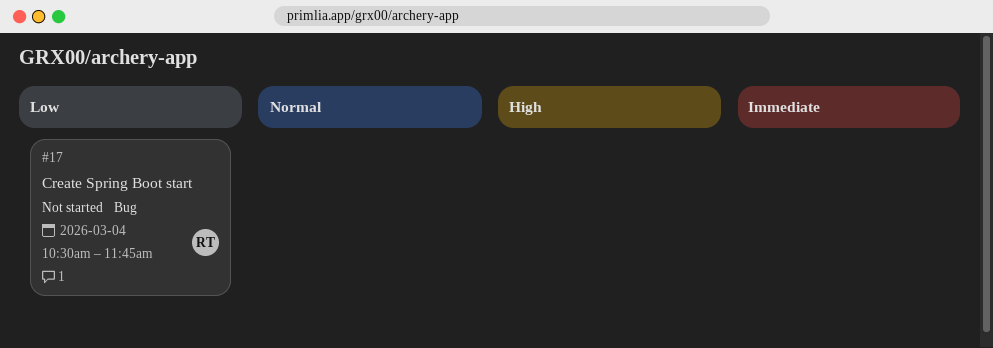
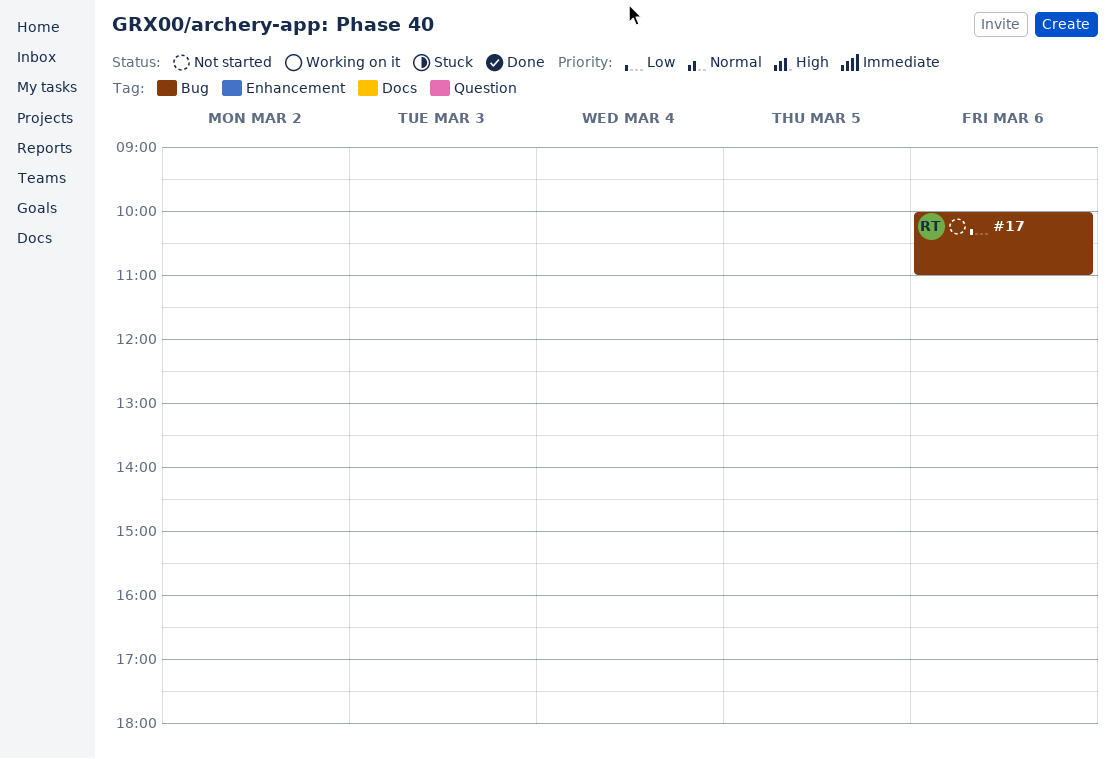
#17, day: Mar 4 -> Mar 6
#17, begins: 10:30 -> 10:00
#17, ends: 11:45 -> 11:00

